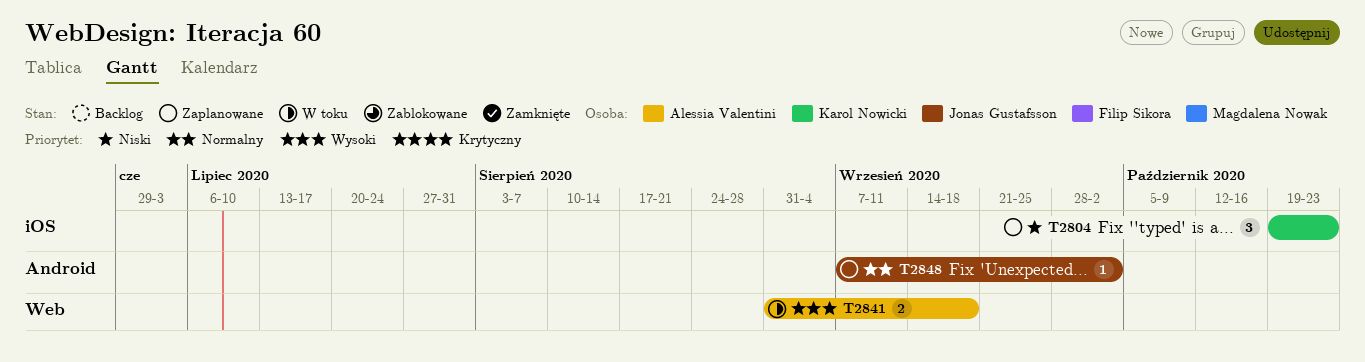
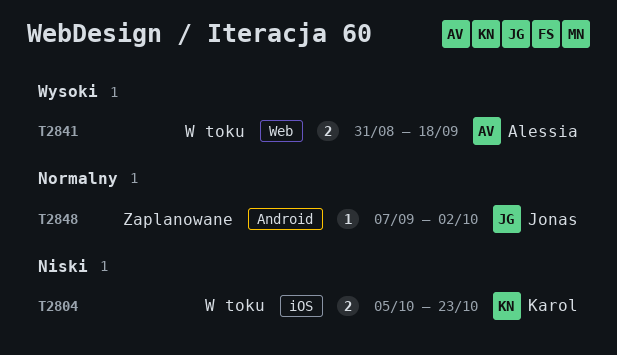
T2804, status: Zaplanowane -> W toku
T2804, estimate: 3 -> 2
T2804, start: Oct 19 -> Oct 5

